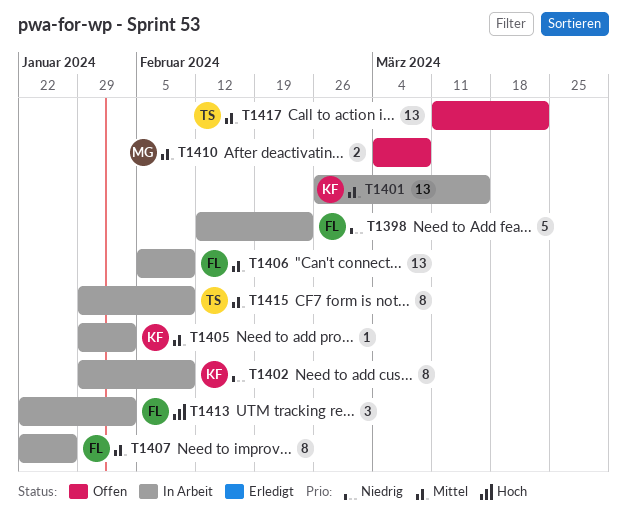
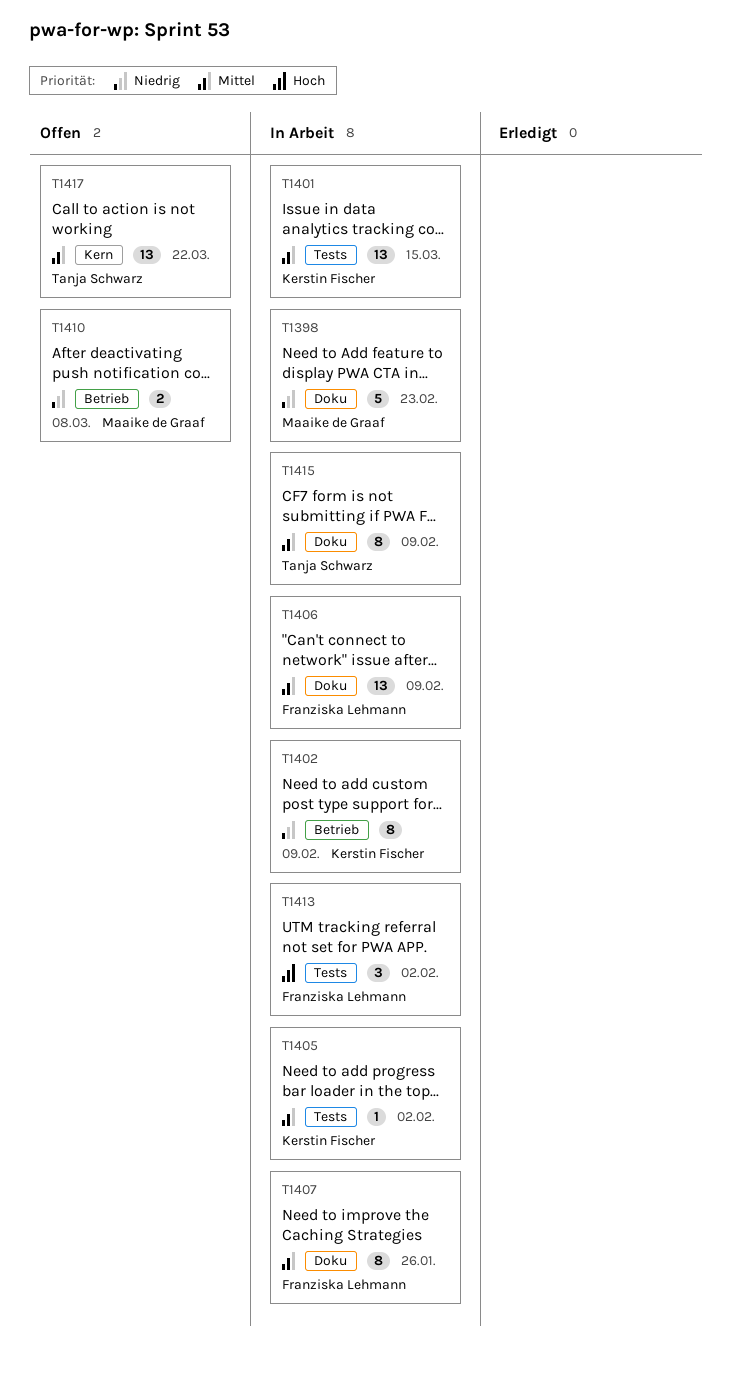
T1398, owner: Franziska Lehmann -> Maaike de Graaf
T1410, priority: Mittel -> Niedrig

